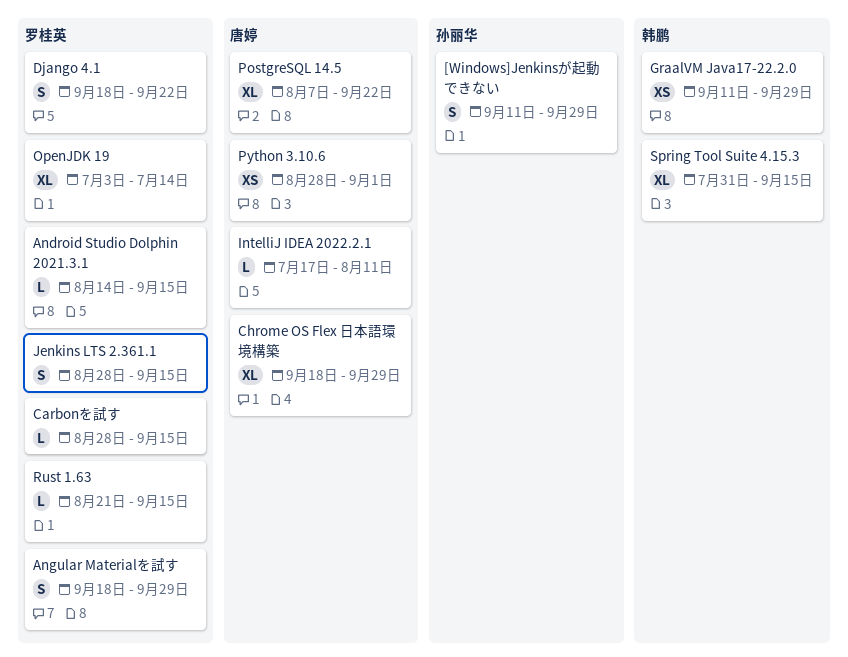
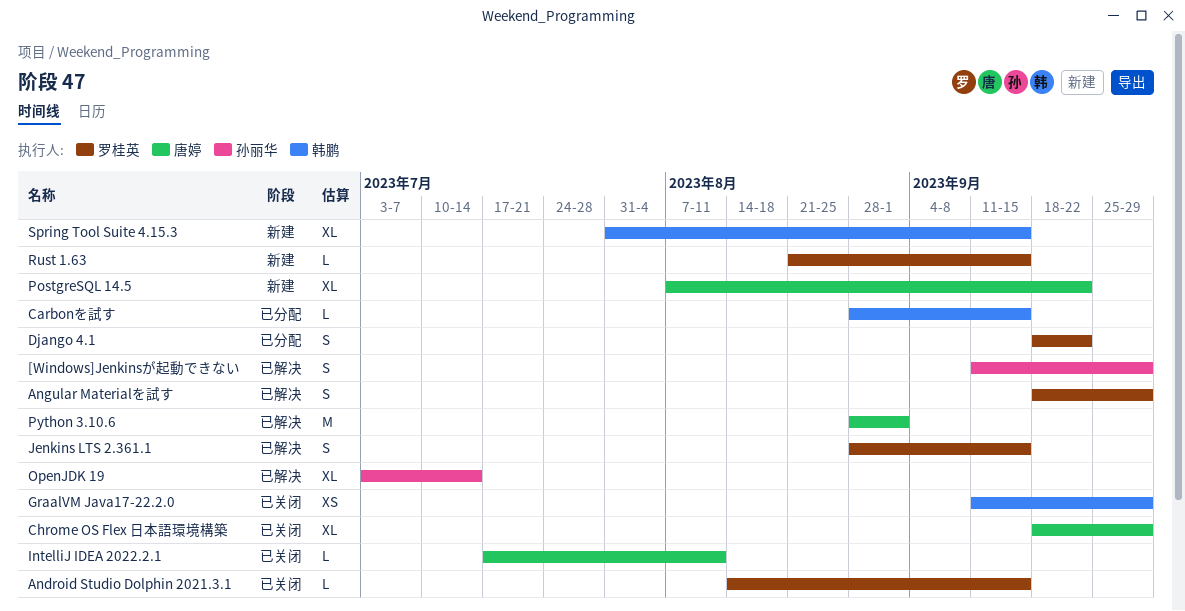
Carbonを試す, owner: 罗桂英 -> 韩鹏
OpenJDK 19, owner: 罗桂英 -> 孙丽华
Python 3.10.6, estimate: XS -> M

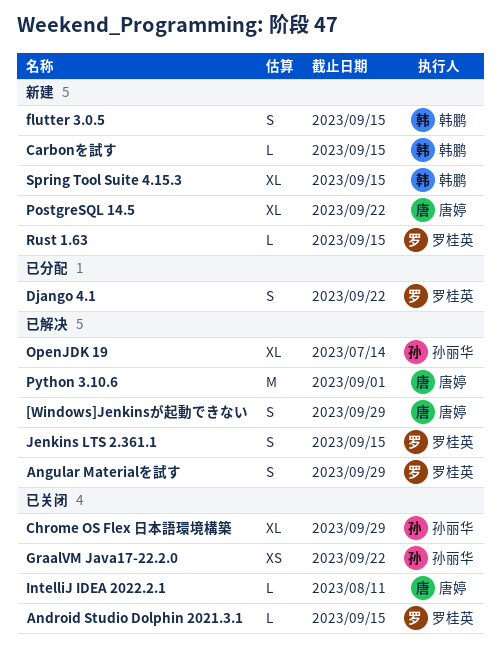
[Windows]Jenkinsが起動できない, owner: 孙丽华 -> 唐婷
Carbonを試す, status: 已分配 -> 新建
Chrome OS Flex 日本語環境構築, owner: 唐婷 -> 孙丽华
flutter 3.0.5: none -> present
GraalVM Java17-22.2.0, owner: 韩鹏 -> 孙丽华
GraalVM Java17-22.2.0, due: Sep 29 -> Sep 22

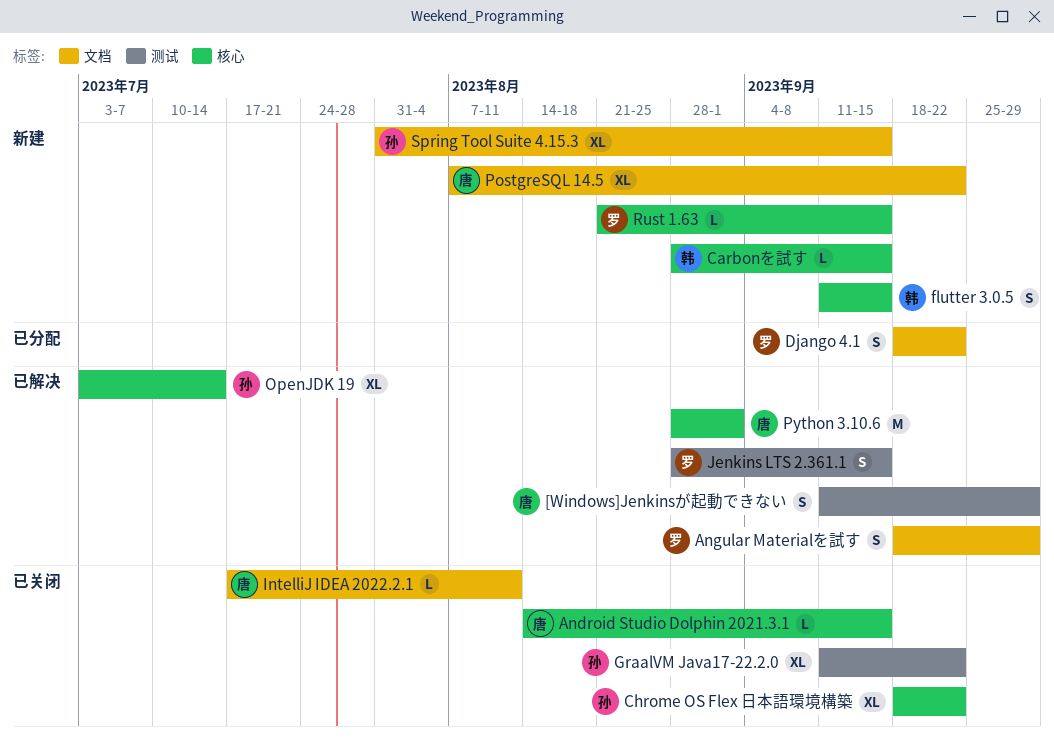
Android Studio Dolphin 2021.3.1, owner: 罗桂英 -> 唐婷
Chrome OS Flex 日本語環境構築, due: Sep 29 -> Sep 22
GraalVM Java17-22.2.0, estimate: XS -> XL
Spring Tool Suite 4.15.3, owner: 韩鹏 -> 孙丽华

